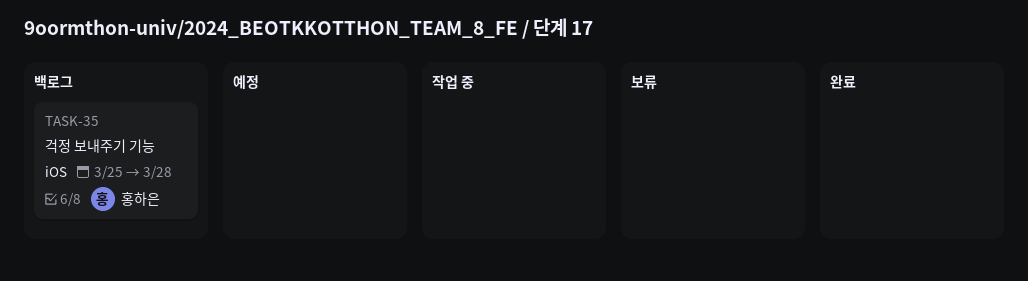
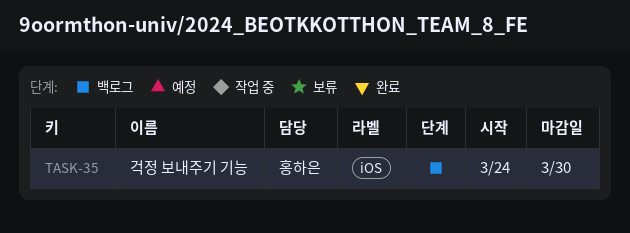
TASK-35, start: Mar 25 -> Mar 24
TASK-35, due: Mar 28 -> Mar 30

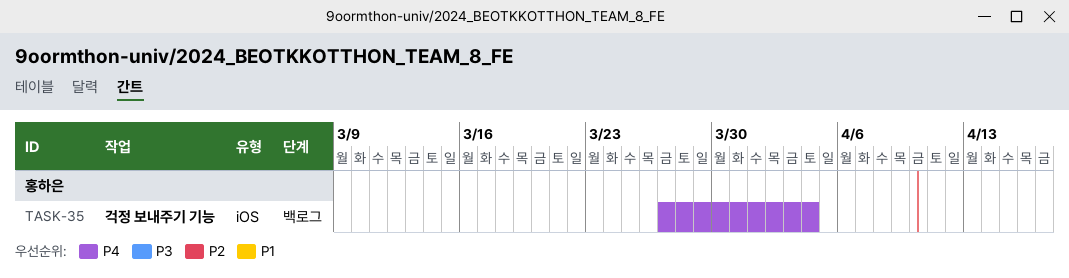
TASK-35, start: Mar 24 -> Mar 27
TASK-35, due: Mar 30 -> Apr 4

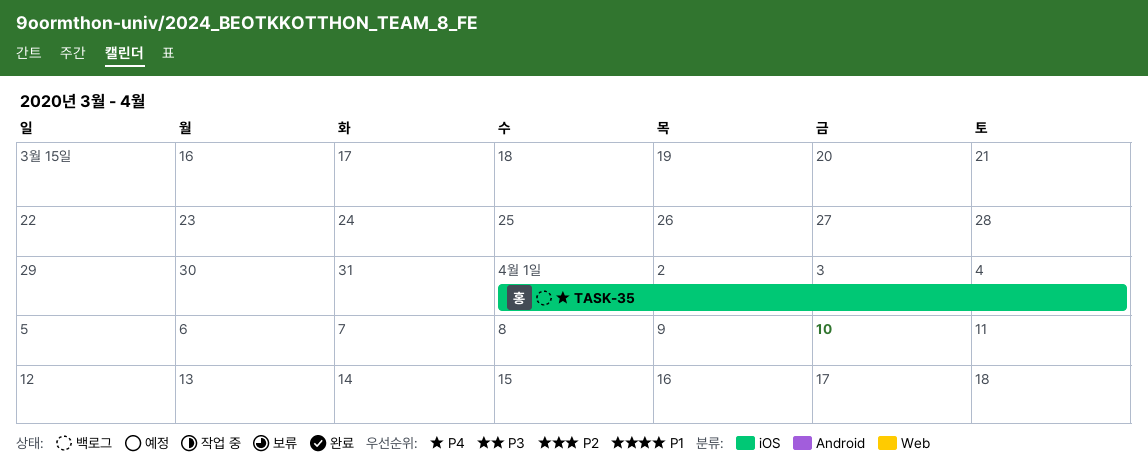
TASK-35, start: Mar 27 -> Apr 1

